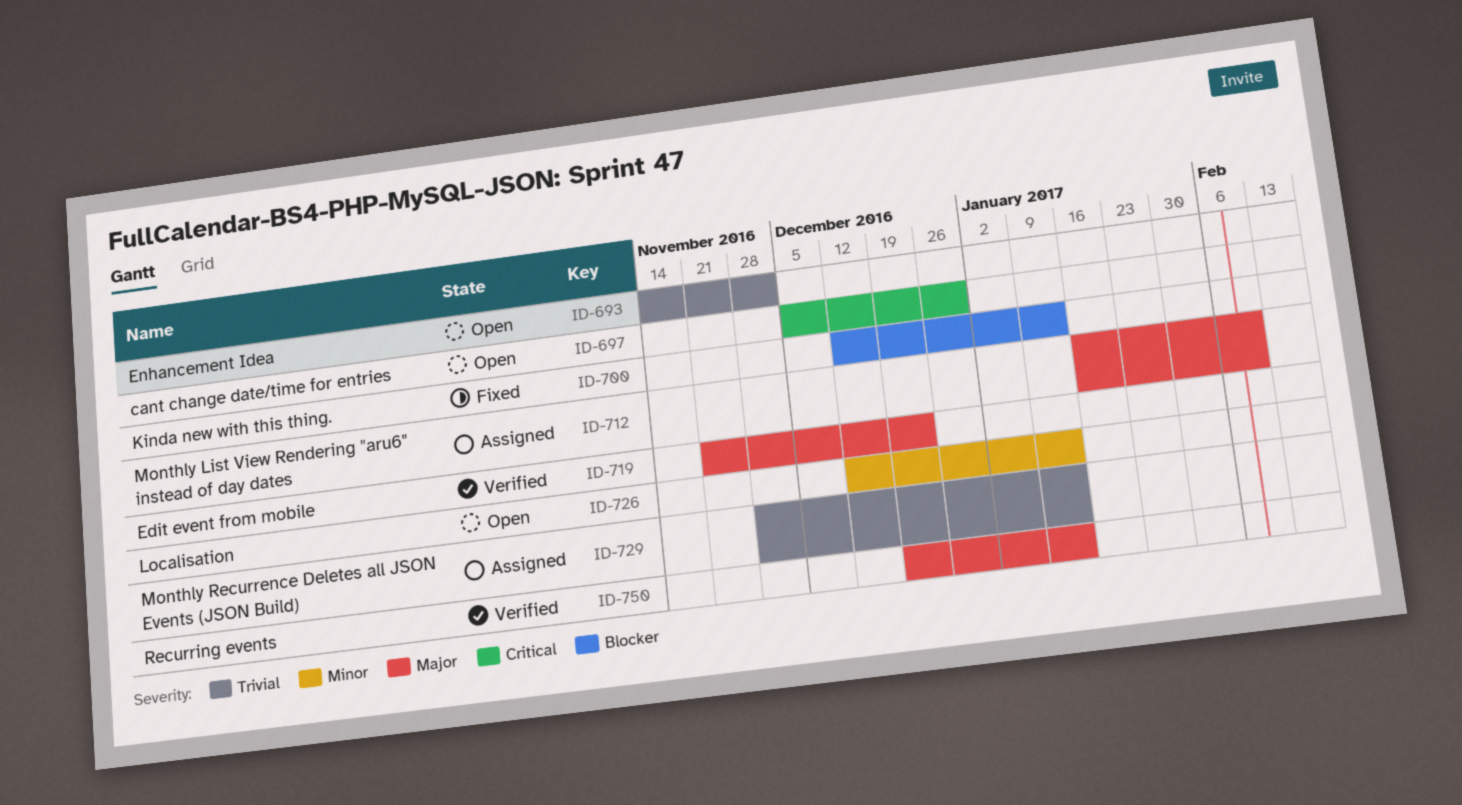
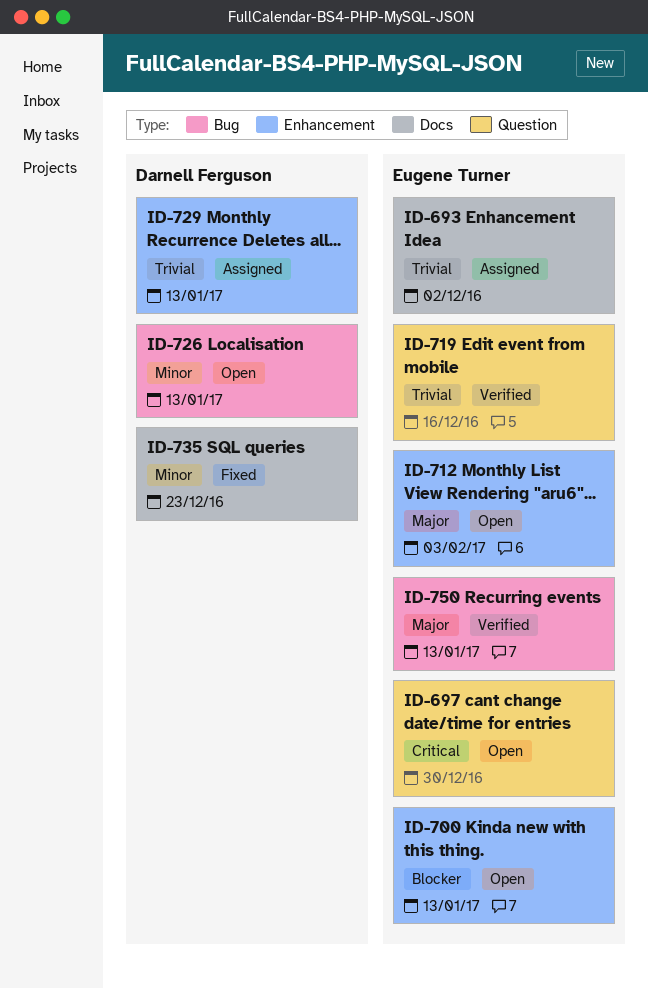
ID-693, status: Open -> Assigned
ID-700, status: Fixed -> Open
ID-712, status: Assigned -> Open
ID-712, due: Feb 10 -> Feb 3
ID-719, priority: Major -> Trivial
ID-719, due: Dec 23 -> Dec 16
ID-735: none -> present

